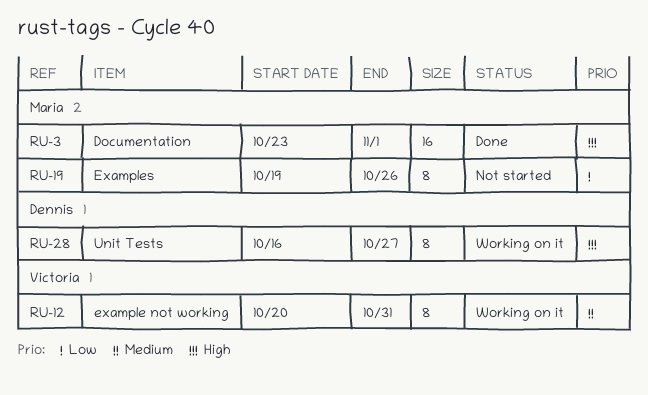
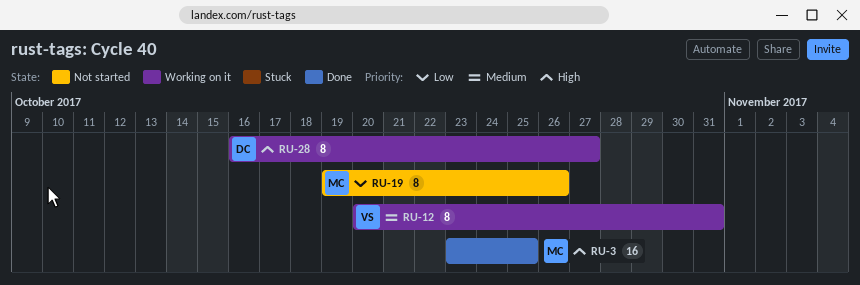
RU-3, due: Nov 1 -> Oct 25

